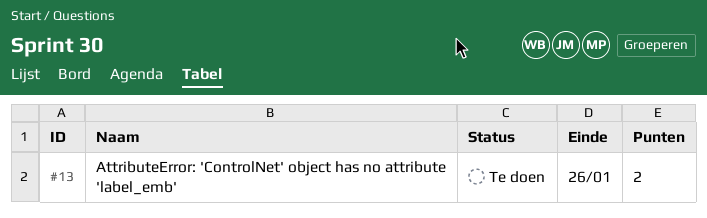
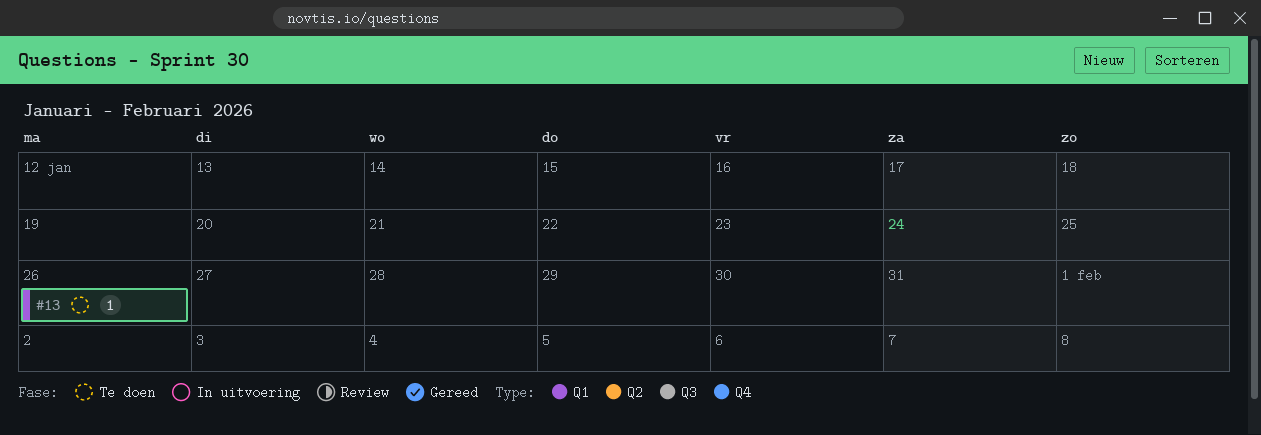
#13, estimate: 2 -> 1

